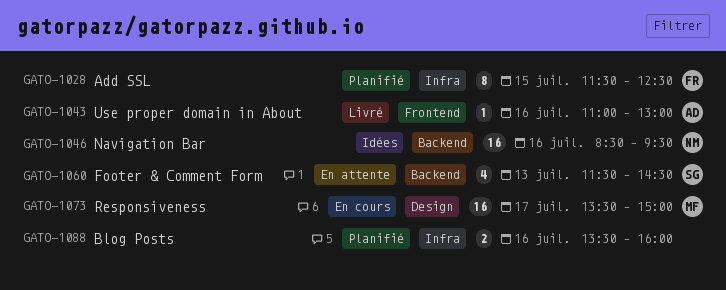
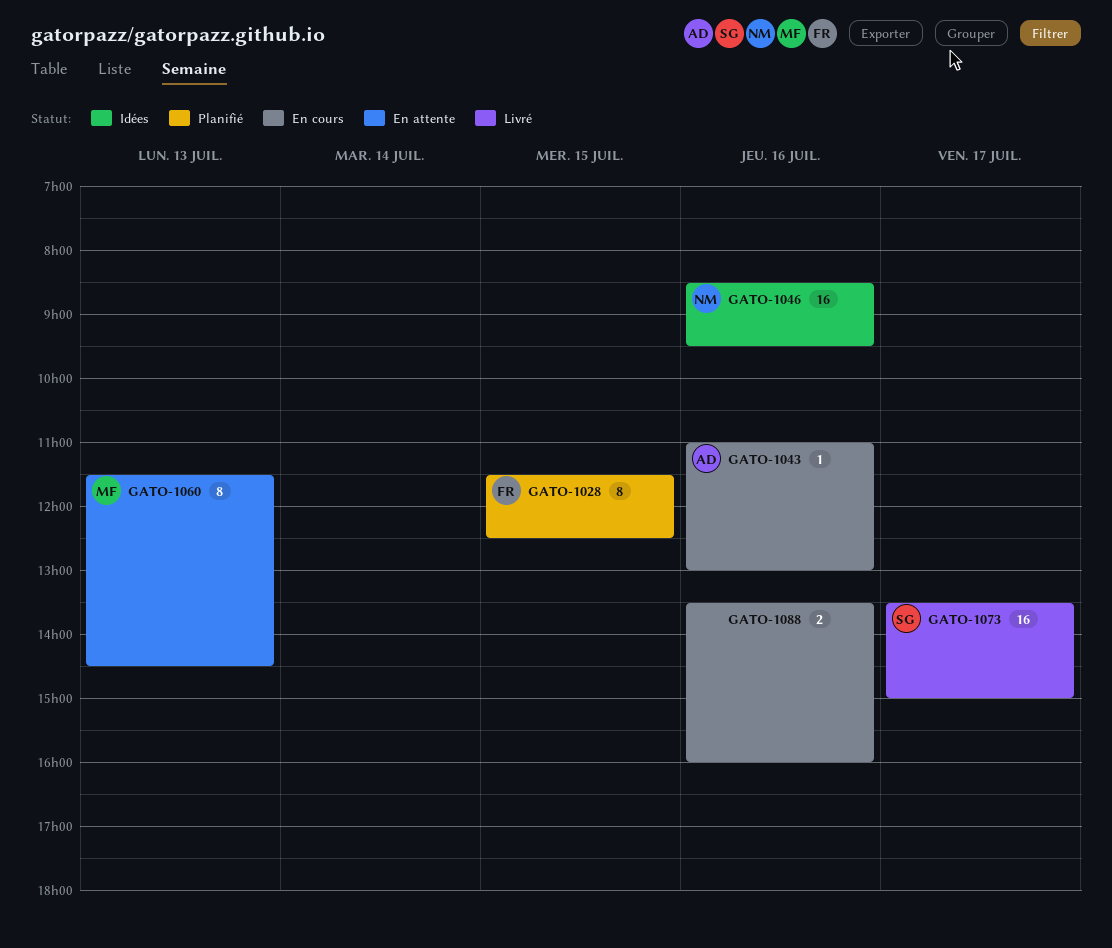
GATO-1043, status: Livré -> En cours
GATO-1060, owner: SG -> MF
GATO-1060, estimate: 4 -> 8
GATO-1073, status: En cours -> Livré
GATO-1073, owner: MF -> SG
GATO-1088, status: Planifié -> En cours

